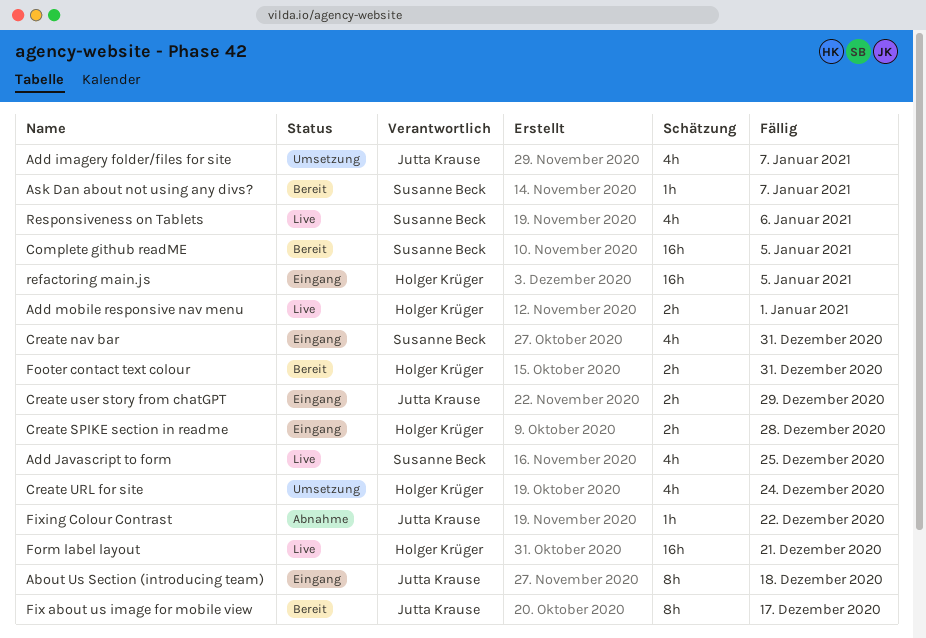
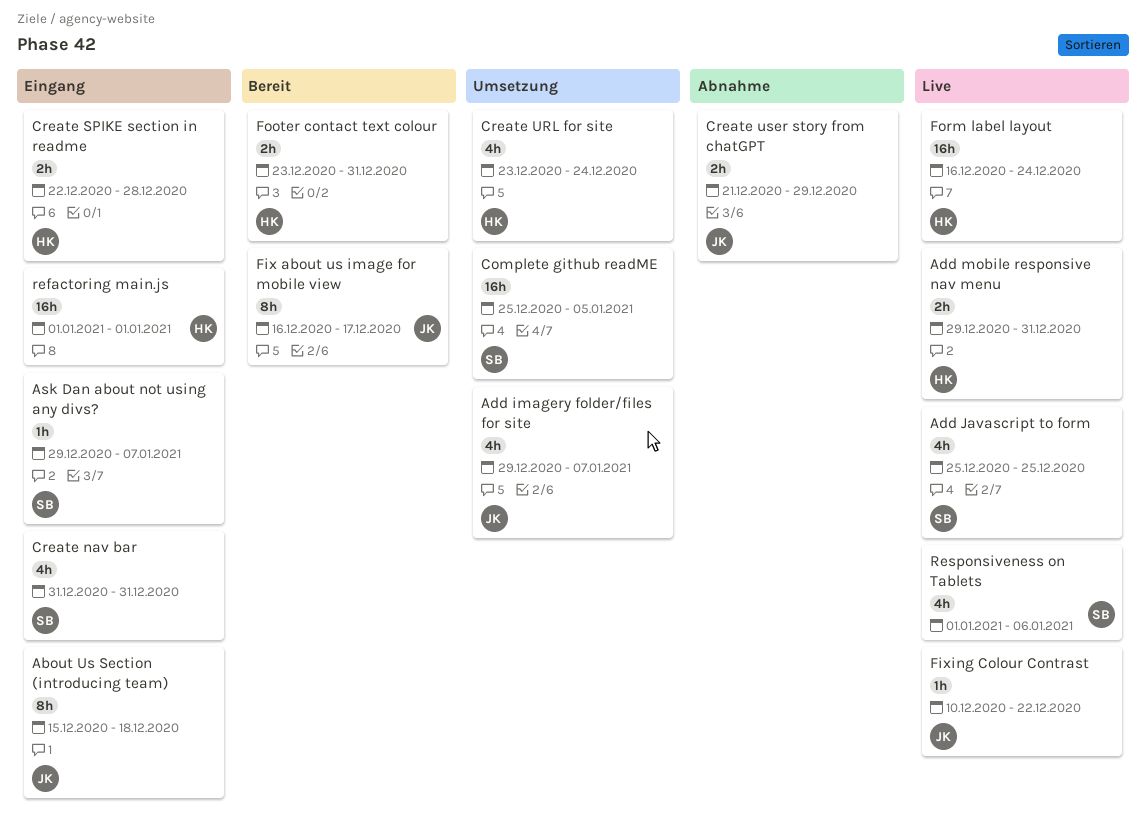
Add mobile responsive nav menu, due: Jan 1 -> Dec 31
Ask Dan about not using any divs?, status: Bereit -> Eingang
Complete github readME, status: Bereit -> Umsetzung
Create user story from chatGPT, status: Eingang -> Abnahme
Fixing Colour Contrast, status: Abnahme -> Live
Form label layout, due: Dec 21 -> Dec 24
refactoring main.js, due: Jan 5 -> Jan 1

